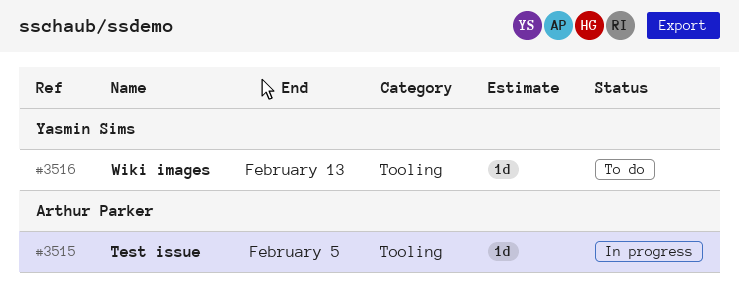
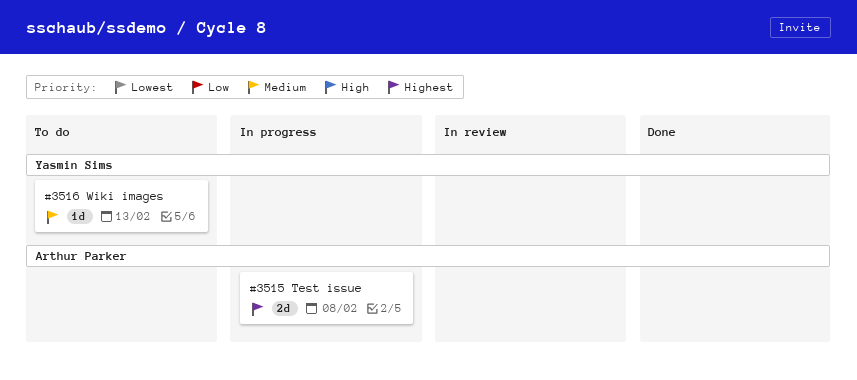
#3515, estimate: 1d -> 2d
#3515, due: Feb 5 -> Feb 8

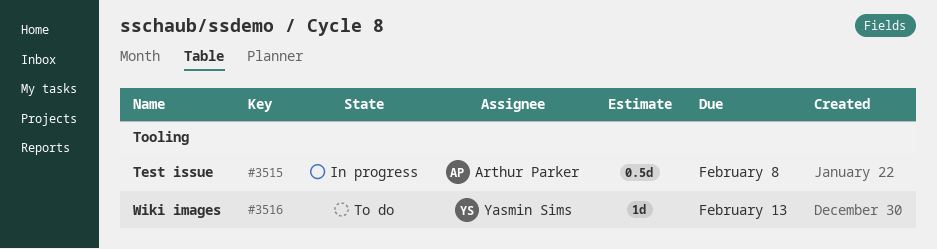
#3515, estimate: 2d -> 0.5d

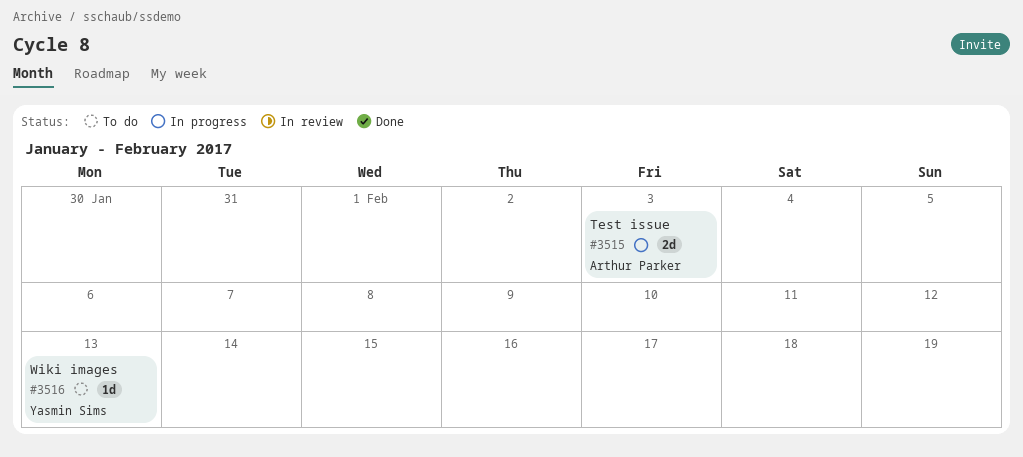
#3515, estimate: 0.5d -> 2d
#3515, due: Feb 8 -> Feb 3

